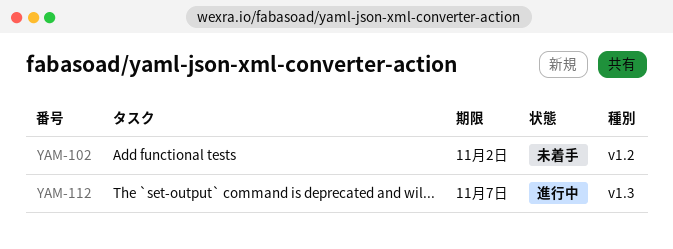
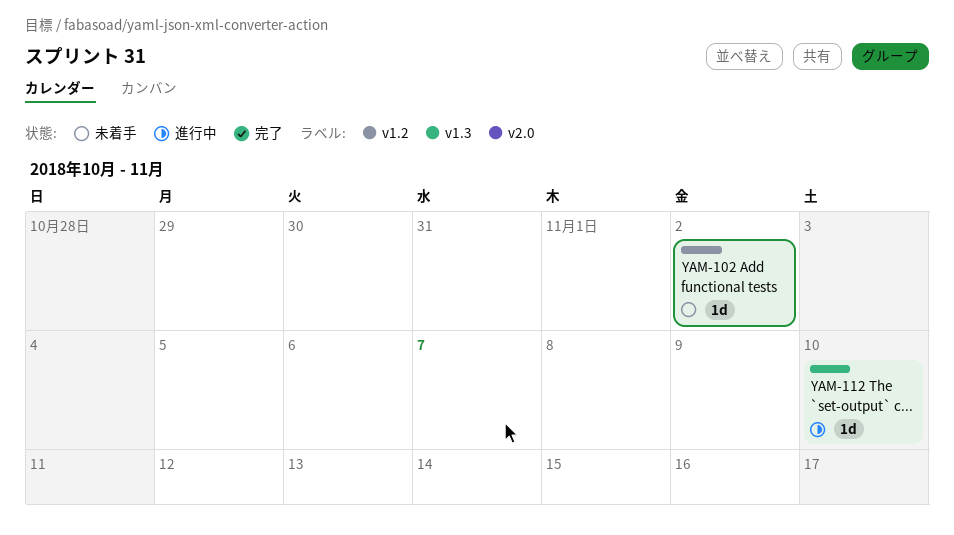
YAM-112, due: Nov 7 -> Nov 10

